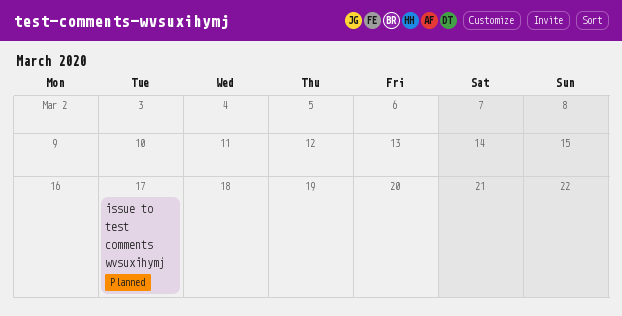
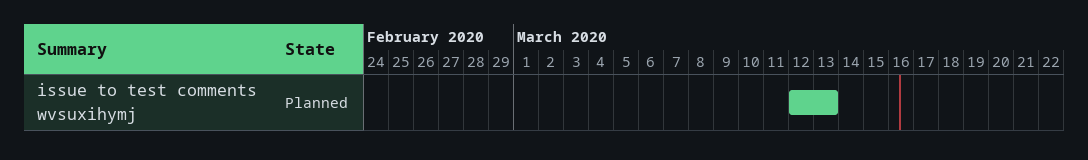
issue to test comments wvsuxihymj, due: Mar 17 -> Mar 13

